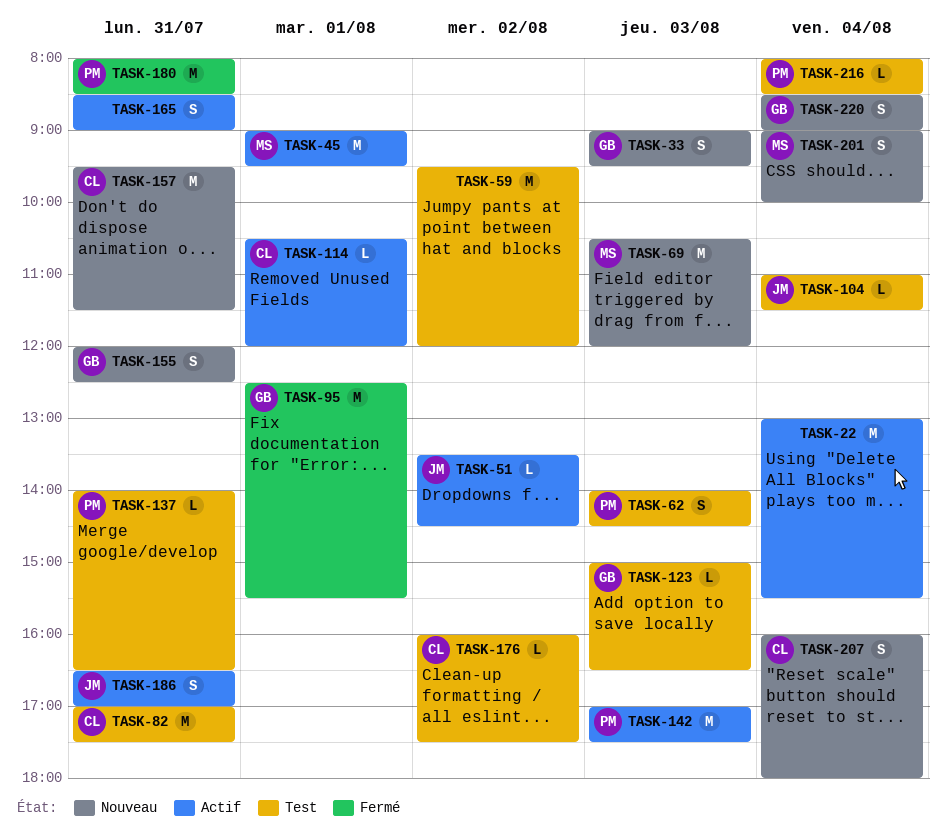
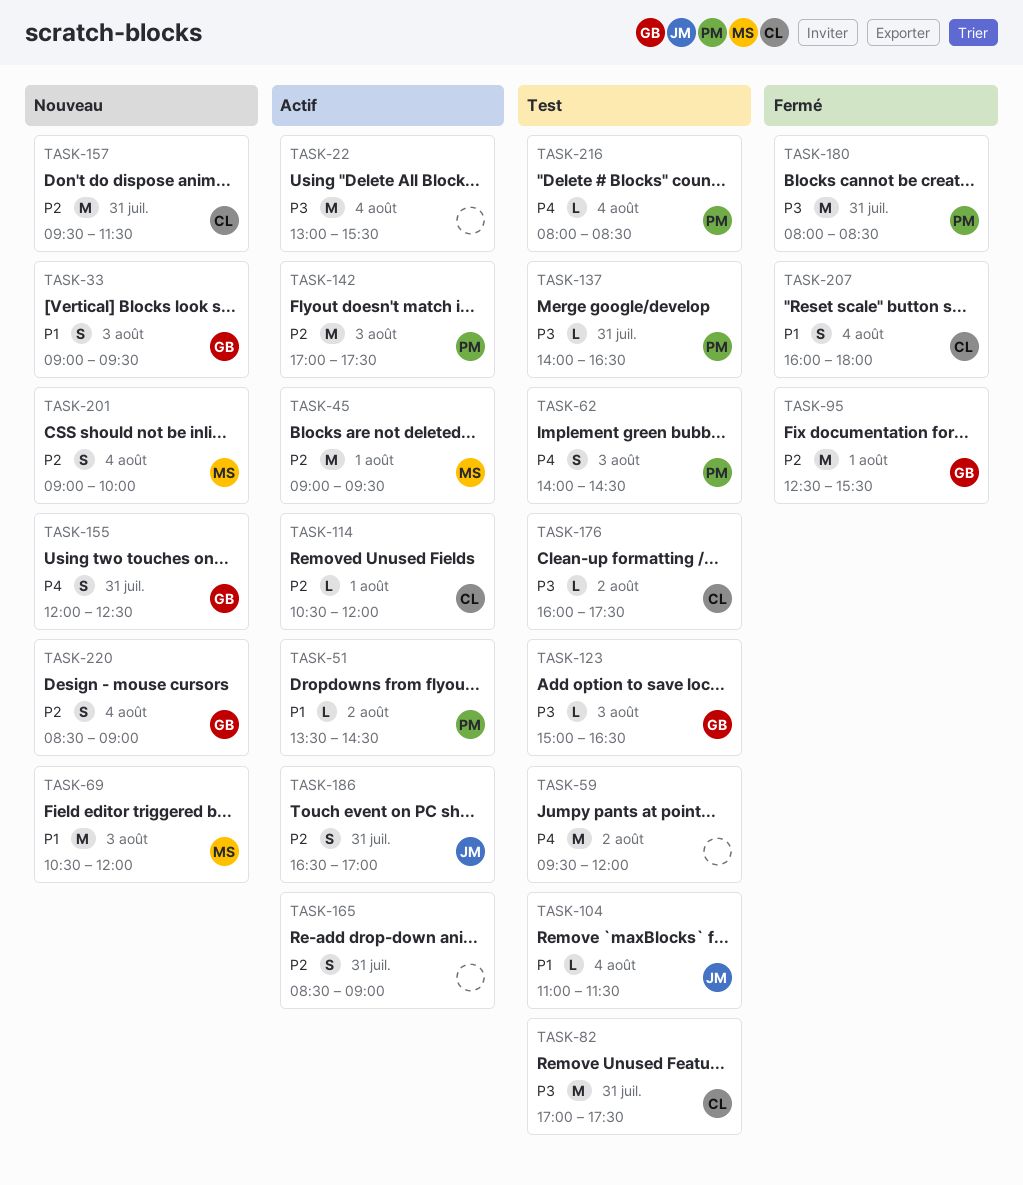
TASK-51, owner: JM -> PM
TASK-207, status: Nouveau -> Fermé

